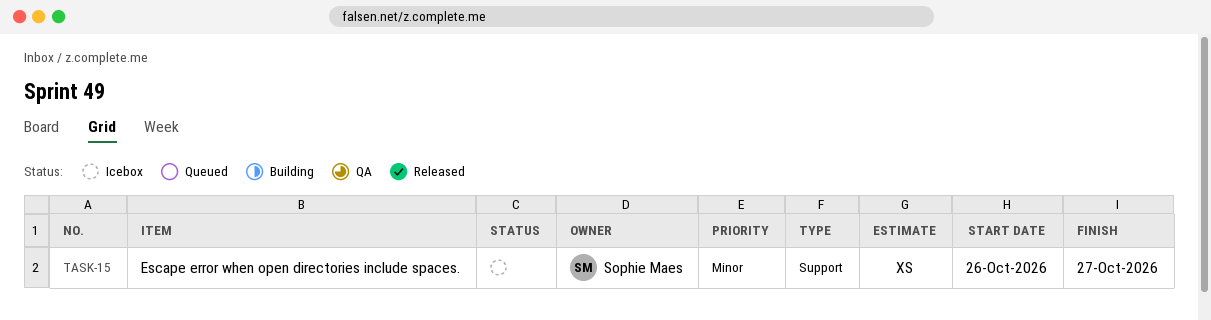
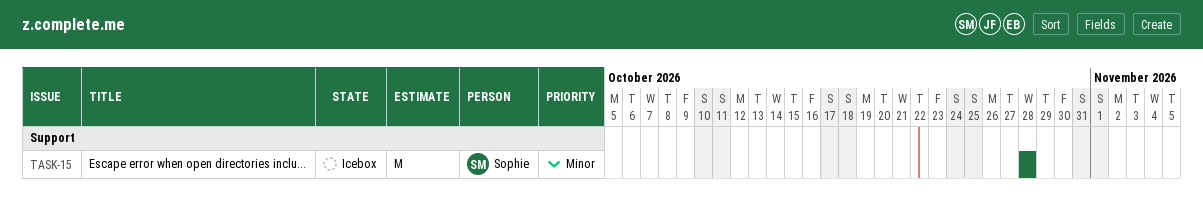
TASK-15, estimate: XS -> M
TASK-15, start: Oct 26 -> Oct 28
TASK-15, due: Oct 27 -> Oct 28

